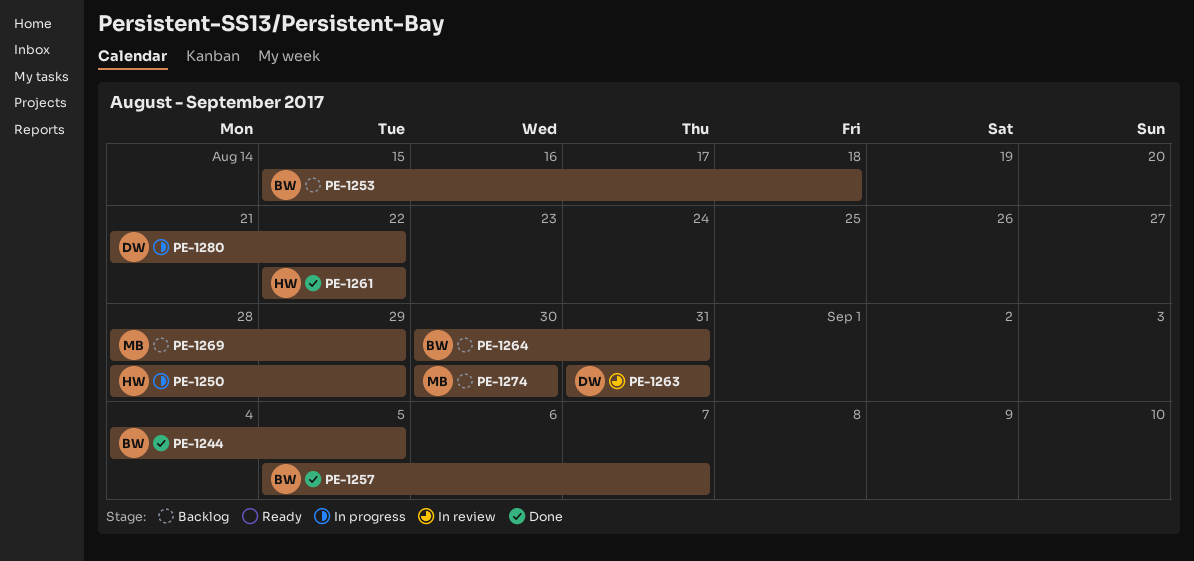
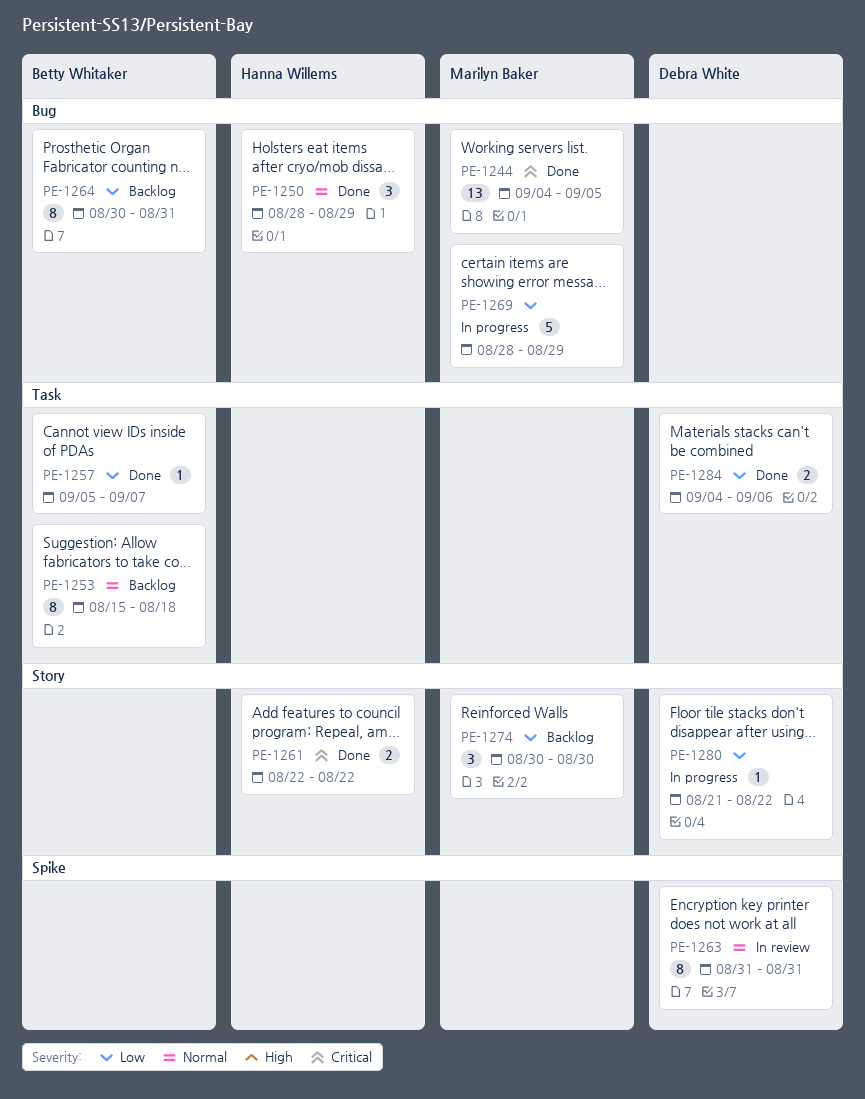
PE-1244, owner: Betty Whitaker -> Marilyn Baker
PE-1250, status: In progress -> Done
PE-1269, status: Backlog -> In progress
PE-1284: none -> present

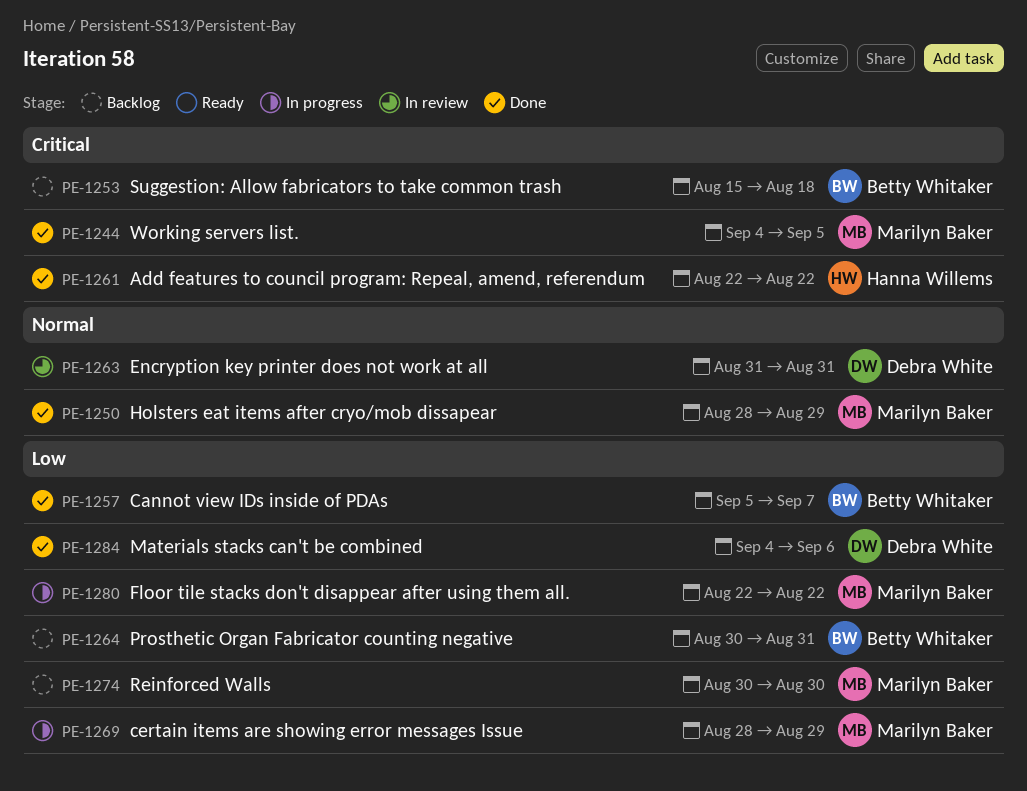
PE-1250, owner: Hanna Willems -> Marilyn Baker
PE-1253, priority: Normal -> Critical
PE-1280, owner: Debra White -> Marilyn Baker
PE-1280, start: Aug 21 -> Aug 22

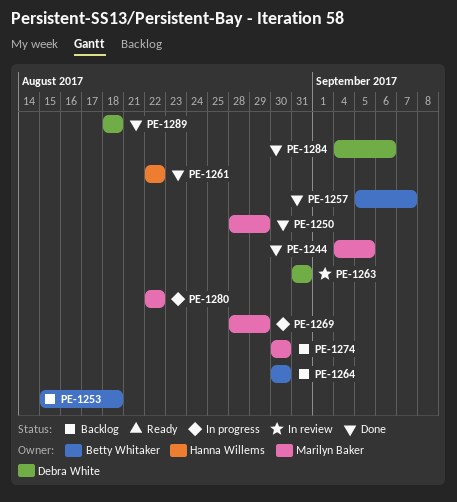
PE-1264, due: Aug 31 -> Aug 30
PE-1289: none -> present

